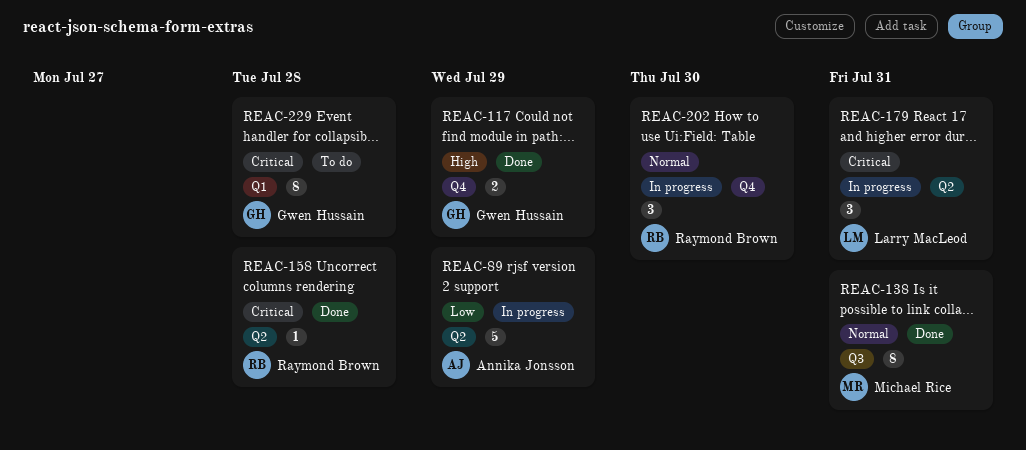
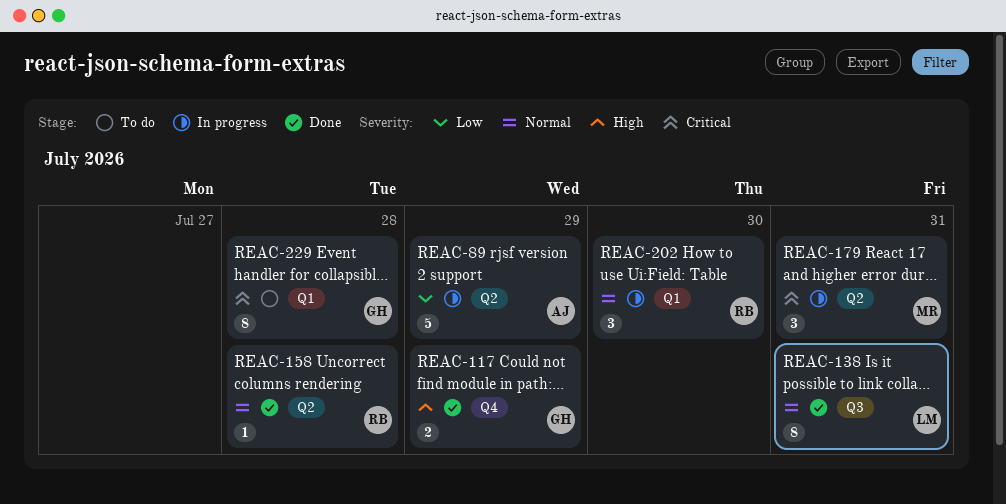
REAC-138, owner: Michael Rice -> Larry MacLeod
REAC-158, priority: Critical -> Normal
REAC-179, owner: Larry MacLeod -> Michael Rice
REAC-202, label: Q4 -> Q1

